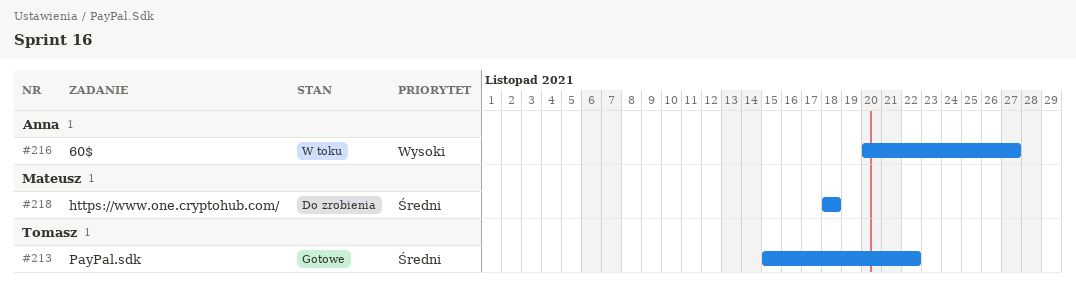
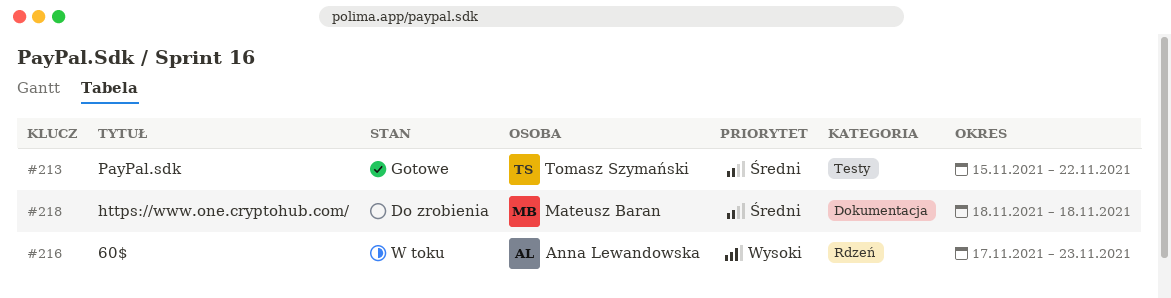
#216, start: Nov 20 -> Nov 17
#216, due: Nov 27 -> Nov 23

